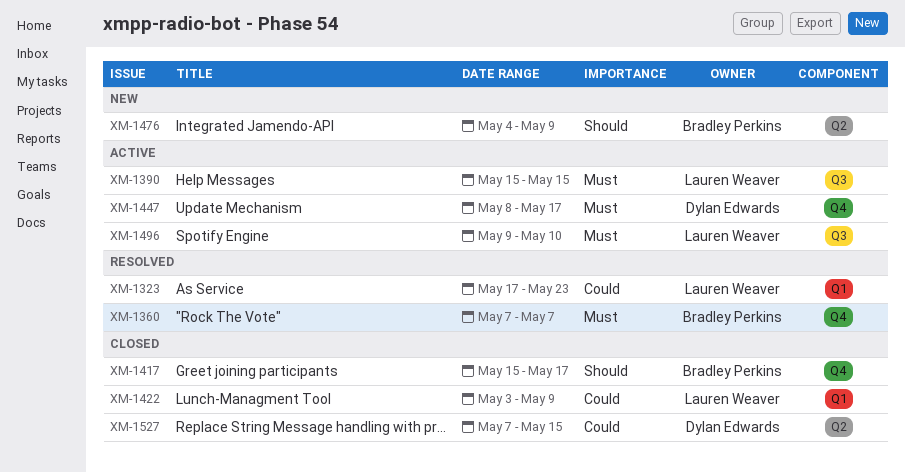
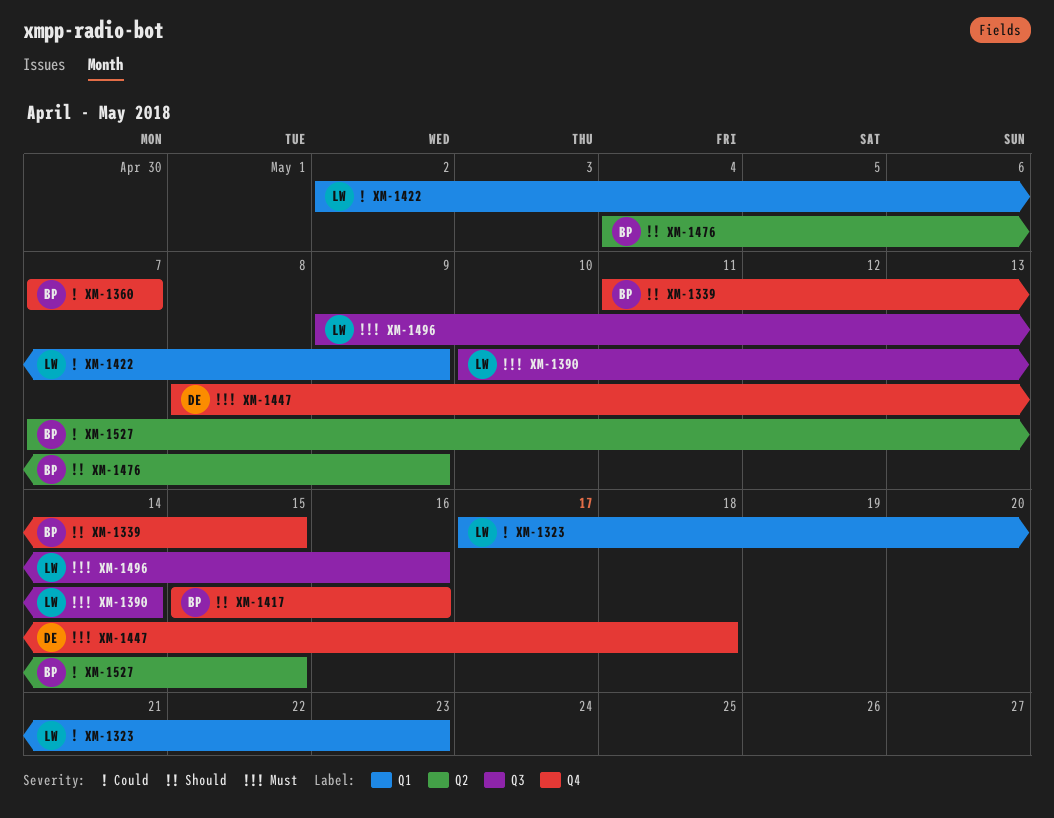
XM-1339: none -> present
XM-1360, priority: Must -> Could
XM-1390, start: May 15 -> May 10
XM-1390, due: May 15 -> May 14
XM-1417, due: May 17 -> May 16
XM-1422, start: May 3 -> May 2
XM-1447, due: May 17 -> May 18
XM-1496, due: May 10 -> May 16
XM-1527, owner: Dylan Edwards -> Bradley Perkins

